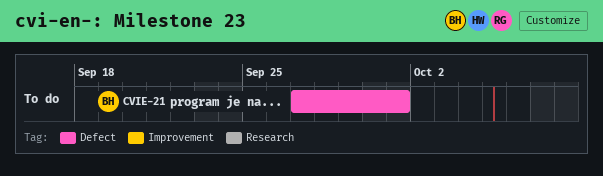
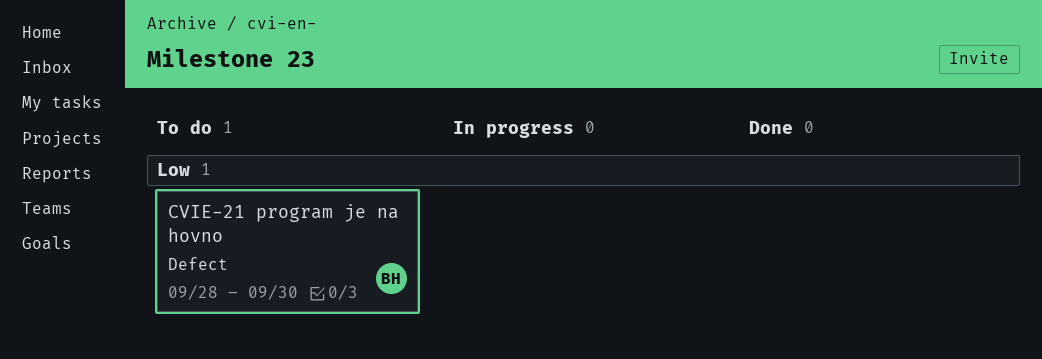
CVIE-21, start: Sep 27 -> Sep 28
CVIE-21, due: Oct 1 -> Sep 30

